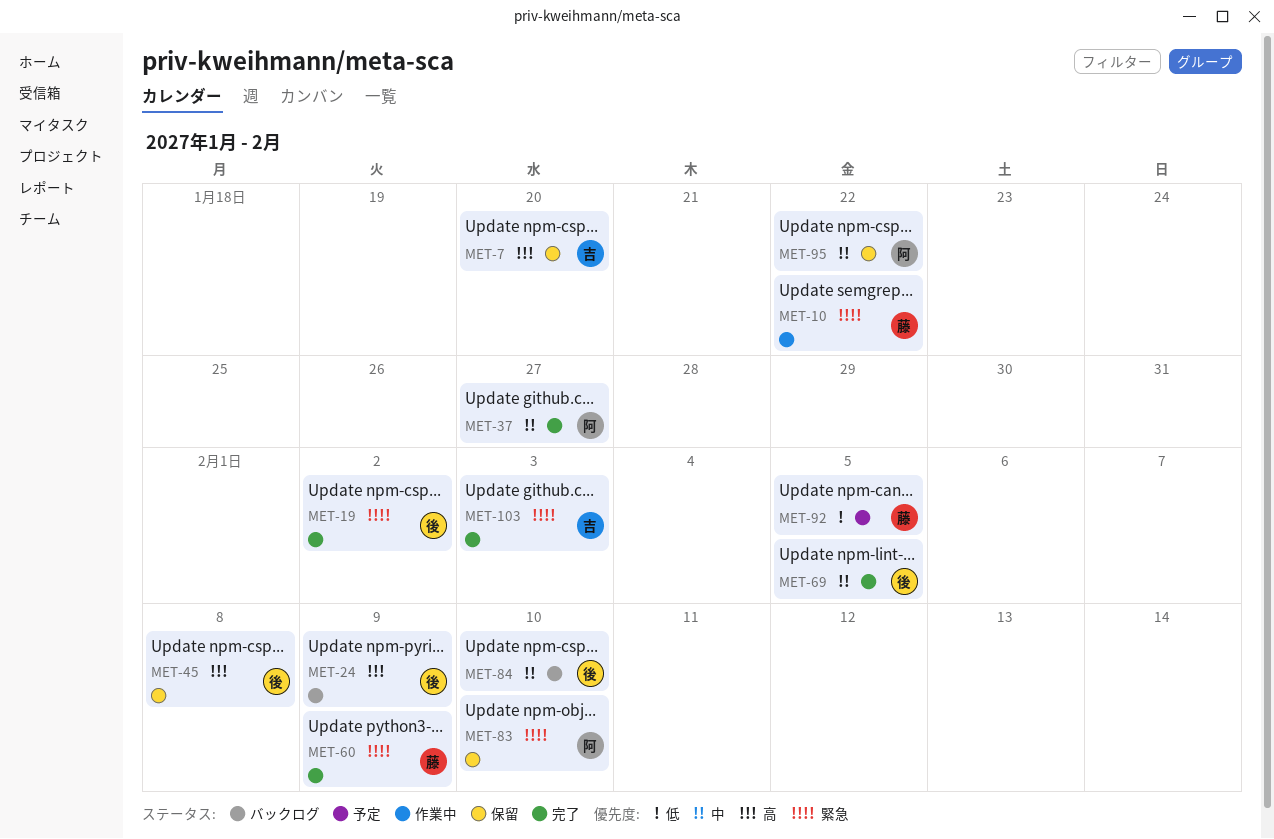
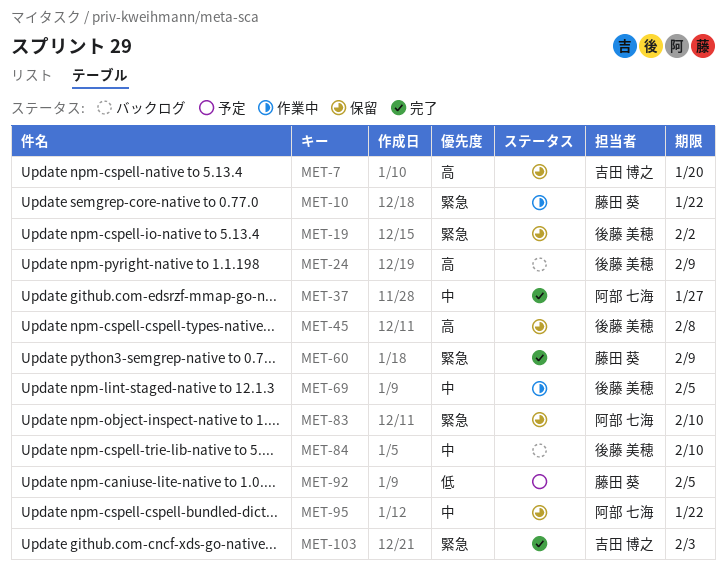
MET-19, status: 完了 -> 保留
MET-69, status: 完了 -> 作業中

